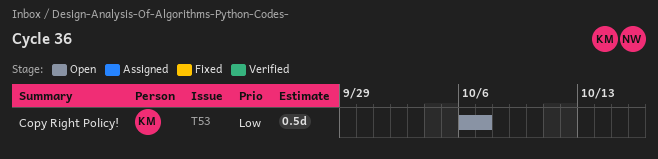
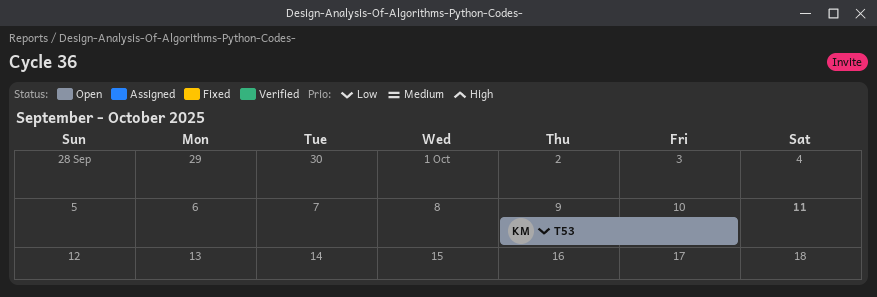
T53, start: Oct 6 -> Oct 9
T53, due: Oct 7 -> Oct 10

